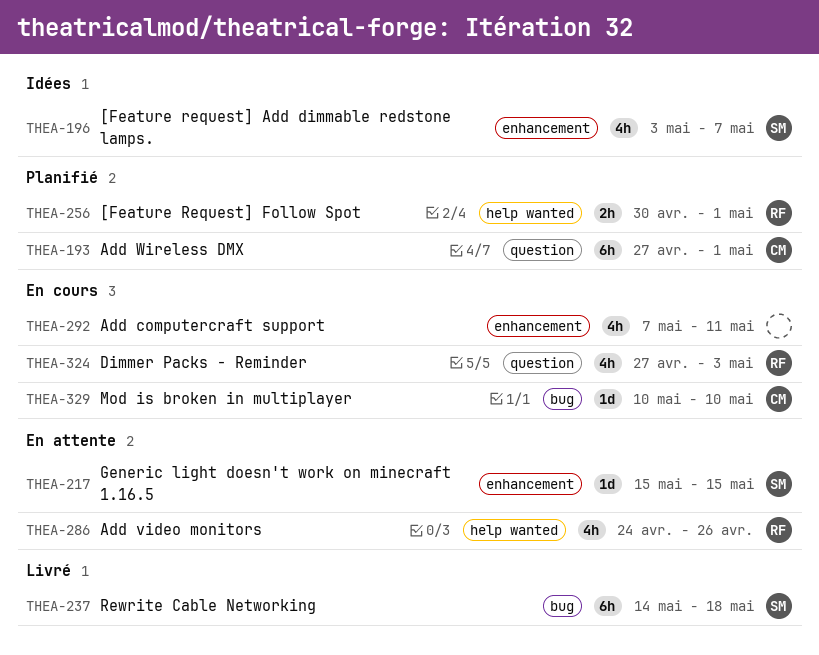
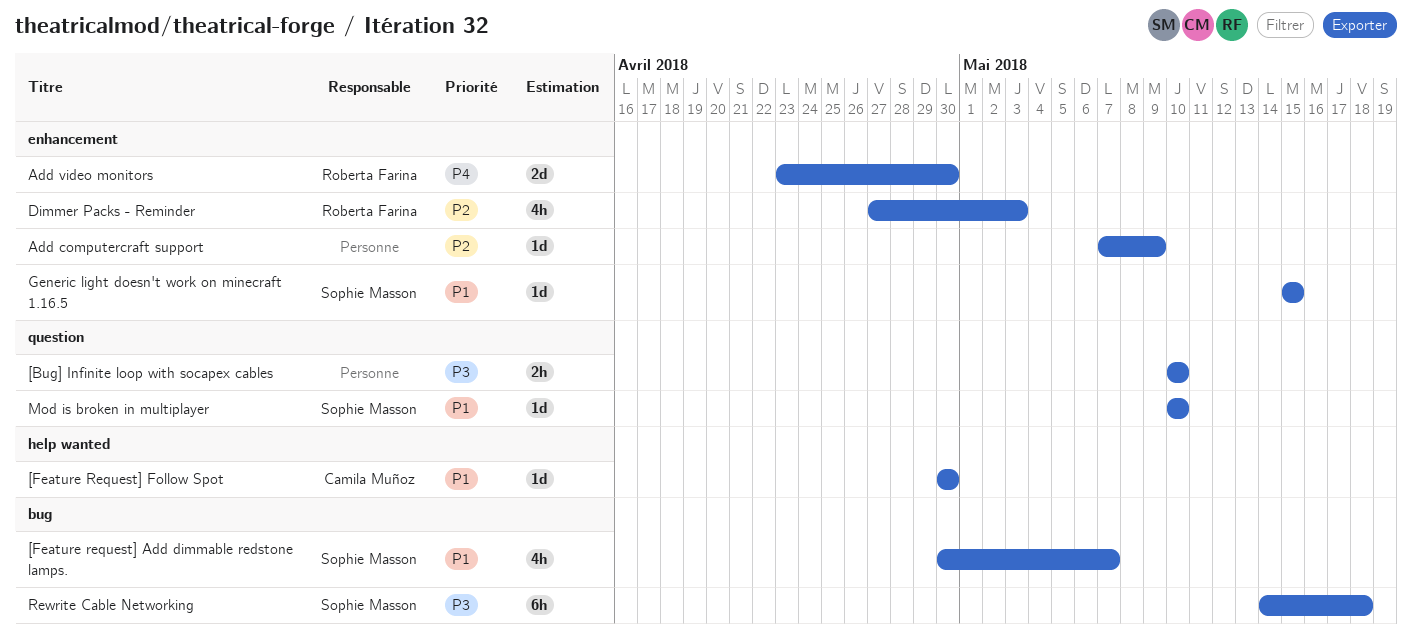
[Bug] Infinite loop with socapex cables: none -> present
[Feature request] Add dimmable redstone lamps., label: enhancement -> bug
[Feature request] Add dimmable redstone lamps., start: May 3 -> Apr 30
[Feature Request] Follow Spot, owner: Roberta Farina -> Camila Muñoz
[Feature Request] Follow Spot, estimate: 2h -> 1d
[Feature Request] Follow Spot, due: May 1 -> Apr 30
Add computercraft support, estimate: 4h -> 1d
Add computercraft support, due: May 11 -> May 9
Add video monitors, label: help wanted -> enhancement
Add video monitors, estimate: 4h -> 2d
Add video monitors, start: Apr 24 -> Apr 23
Add video monitors, due: Apr 26 -> Apr 30
Add Wireless DMX: present -> none
Dimmer Packs - Reminder, label: question -> enhancement
Mod is broken in multiplayer, owner: Camila Muñoz -> Sophie Masson
Mod is broken in multiplayer, label: bug -> question

